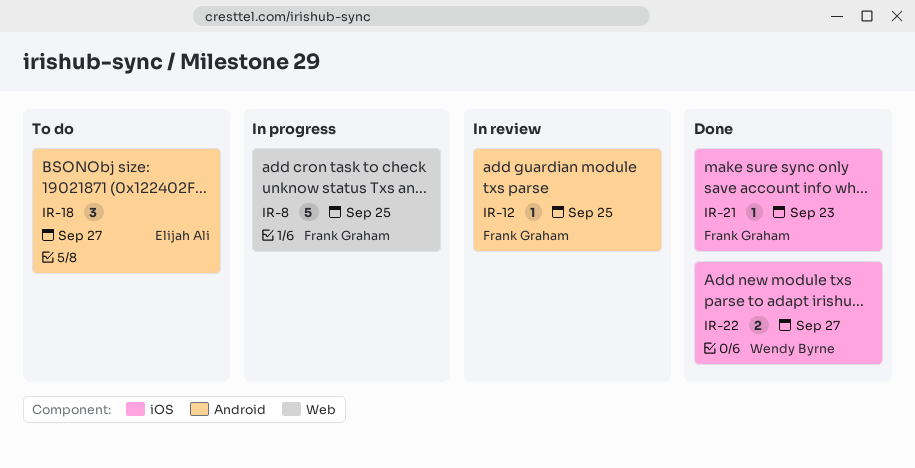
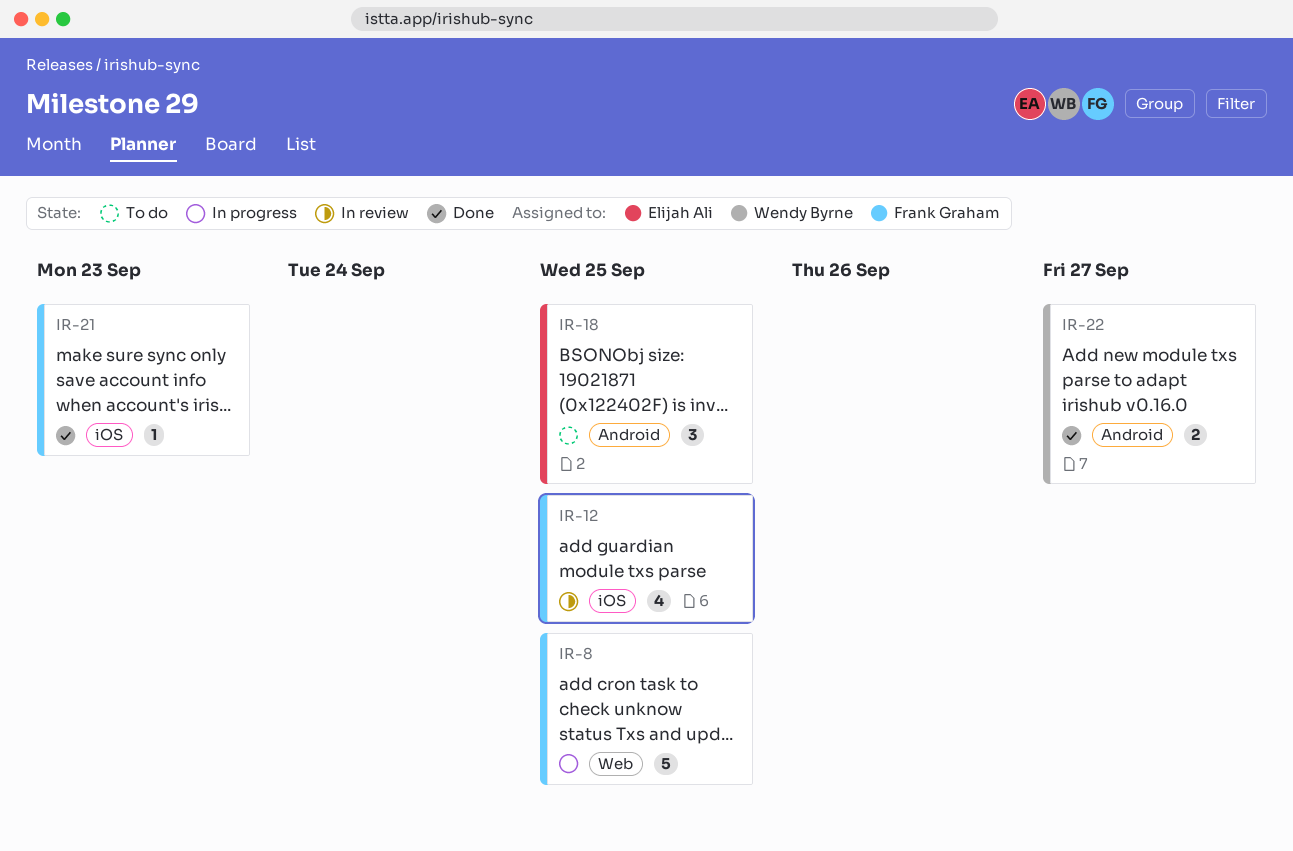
IR-12, label: Android -> iOS
IR-12, estimate: 1 -> 4
IR-18, due: Sep 27 -> Sep 25
IR-22, label: iOS -> Android

